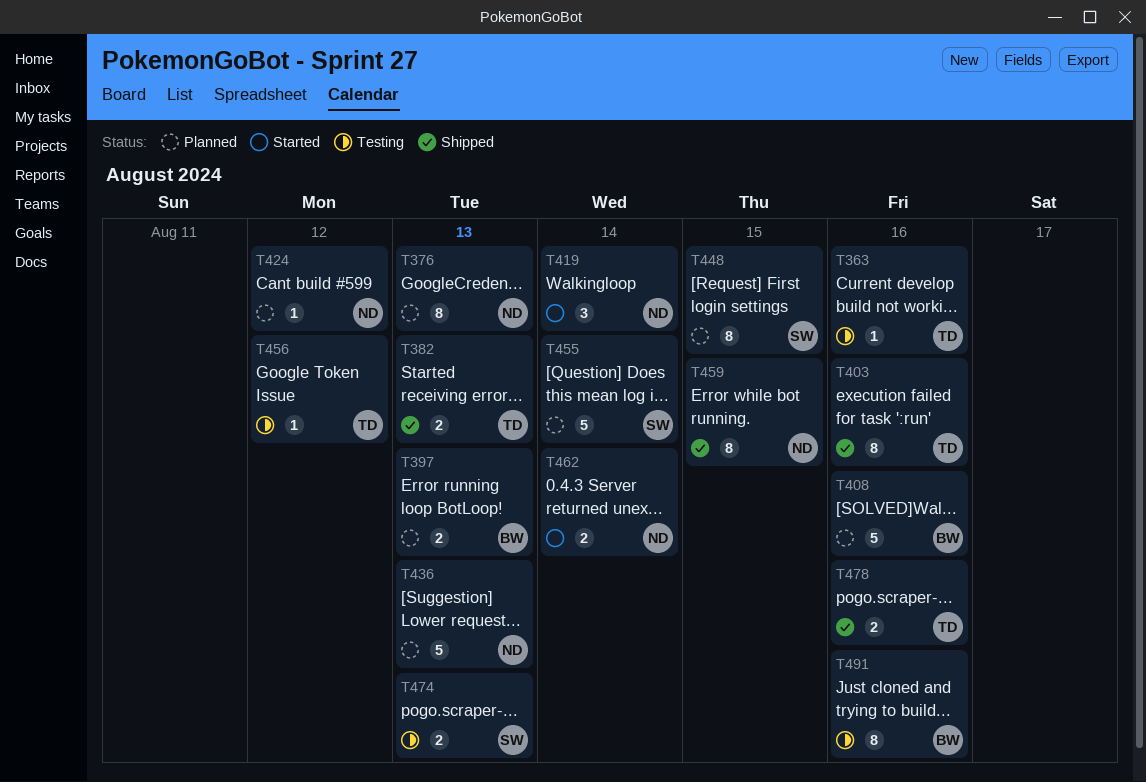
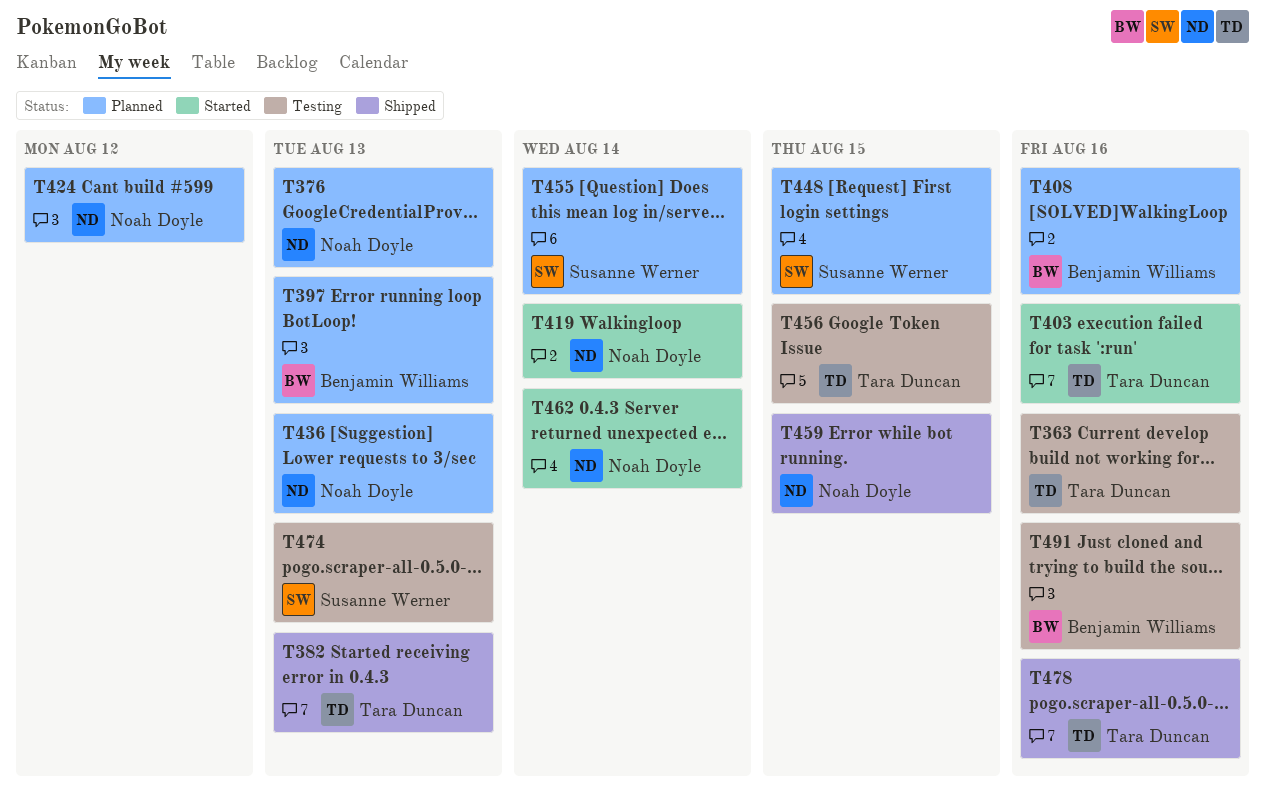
T403, status: Shipped -> Started
T456, due: Aug 12 -> Aug 15

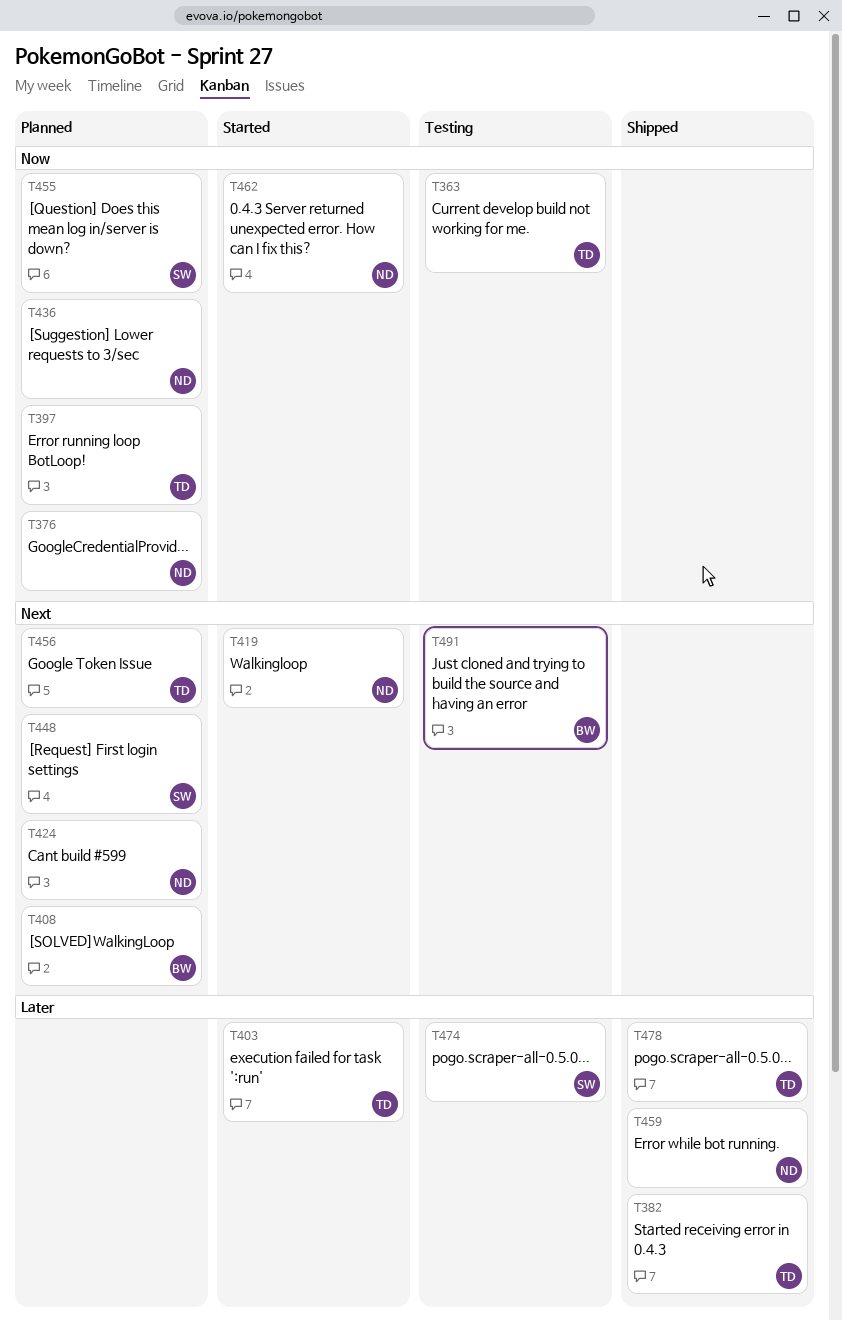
T397, owner: Benjamin Williams -> Tara Duncan
T456, status: Testing -> Planned

